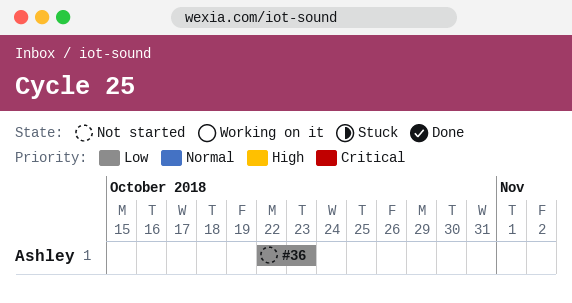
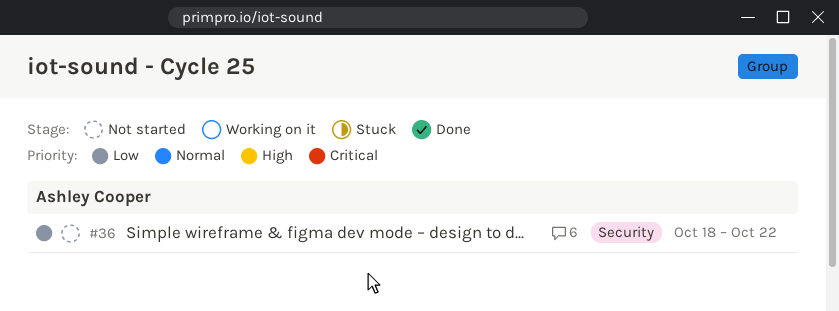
#36, start: Oct 22 -> Oct 18
#36, due: Oct 23 -> Oct 22

